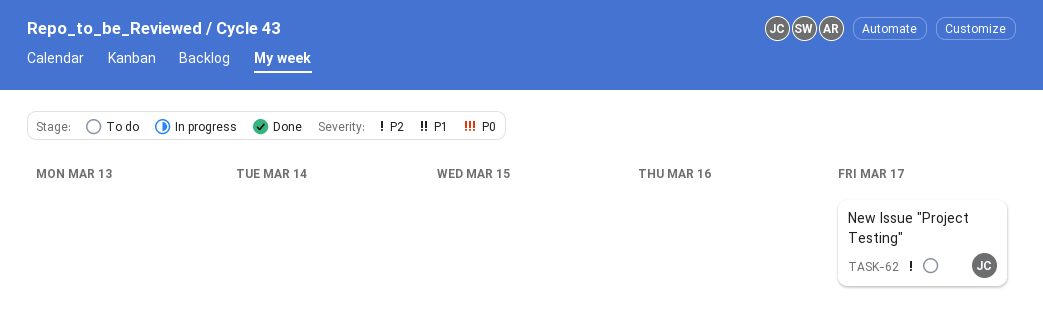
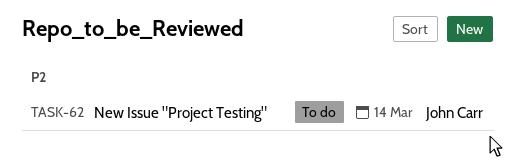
TASK-62, due: Mar 17 -> Mar 14

